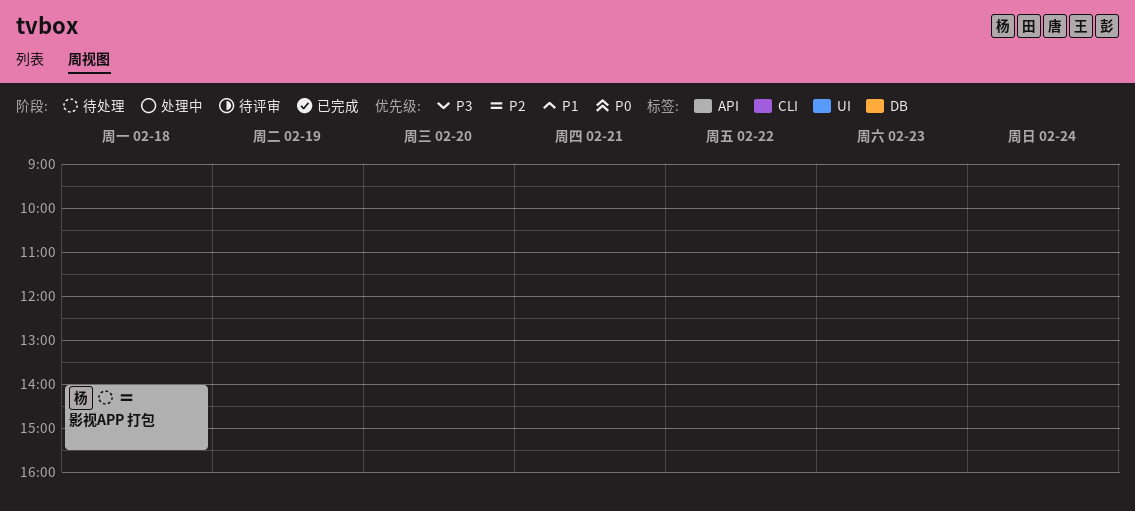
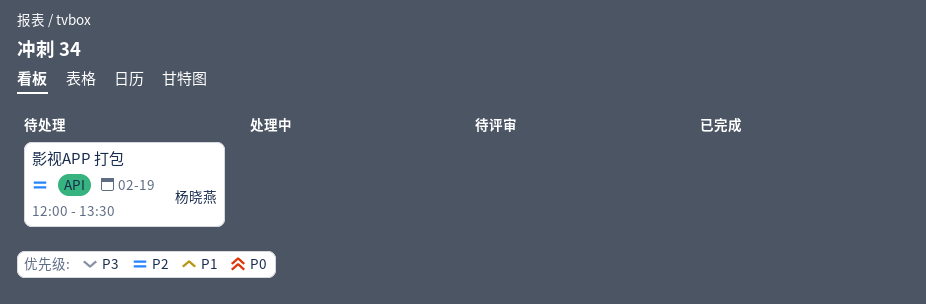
影视APP 打包, day: Feb 18 -> Feb 19
影视APP 打包, begins: 14:00 -> 12:00
影视APP 打包, ends: 15:30 -> 13:30

